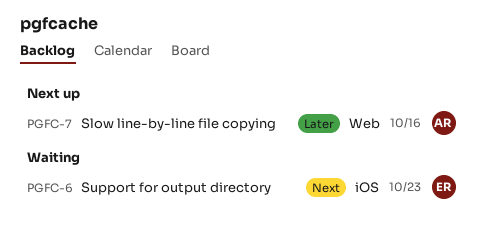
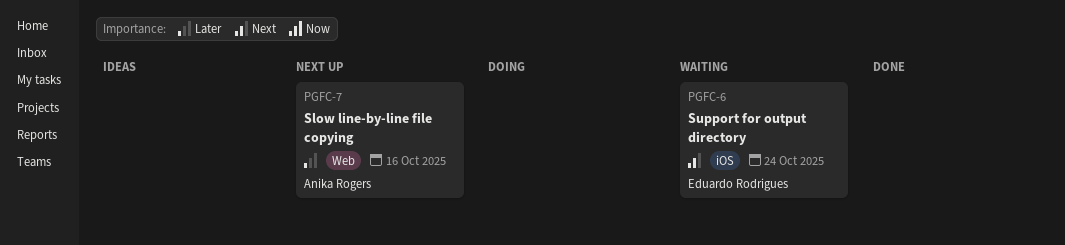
PGFC-6, due: Oct 23 -> Oct 24

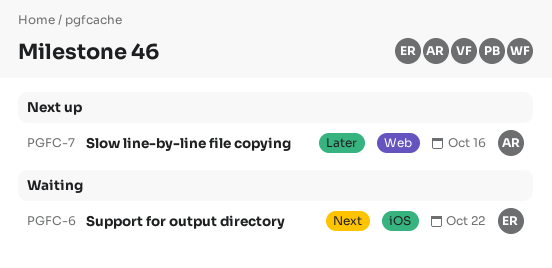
PGFC-6, due: Oct 24 -> Oct 22

